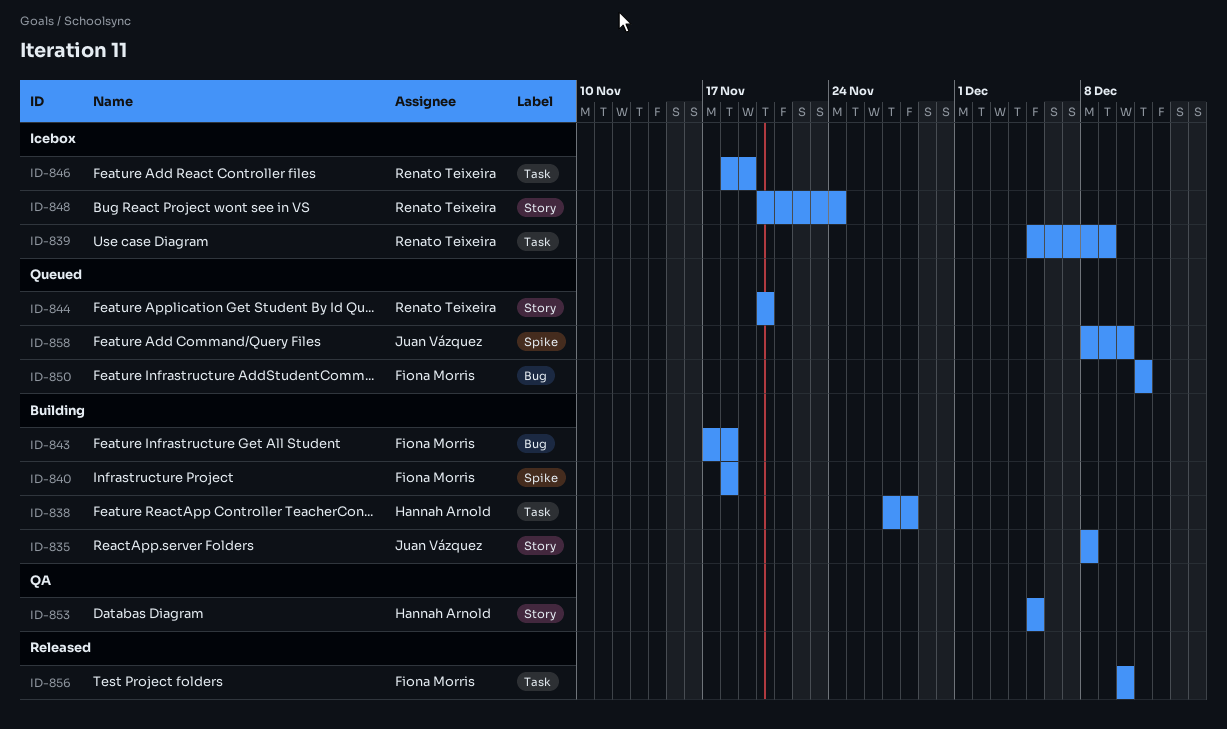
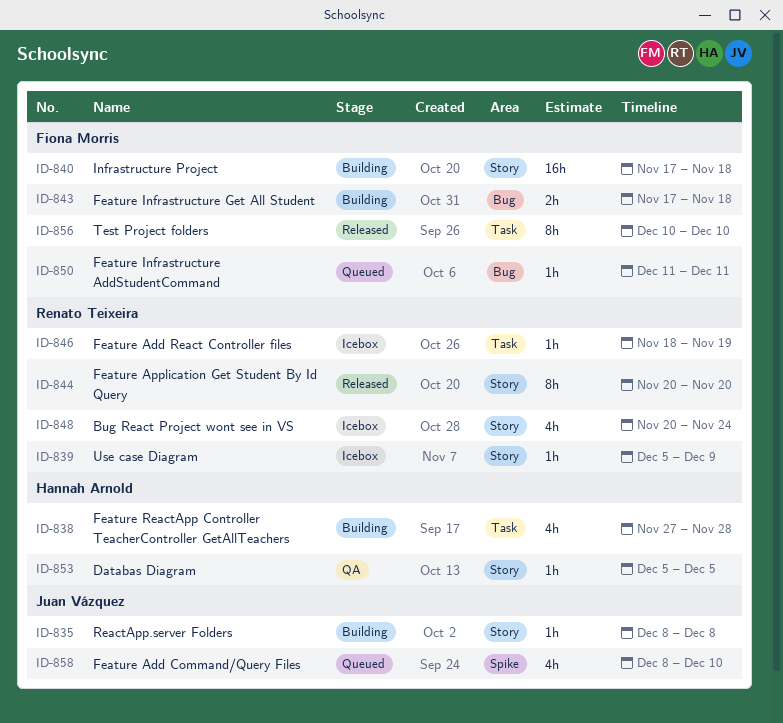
ID-839, label: Task -> Story
ID-840, label: Spike -> Story
ID-840, start: Nov 18 -> Nov 17
ID-844, status: Queued -> Released

